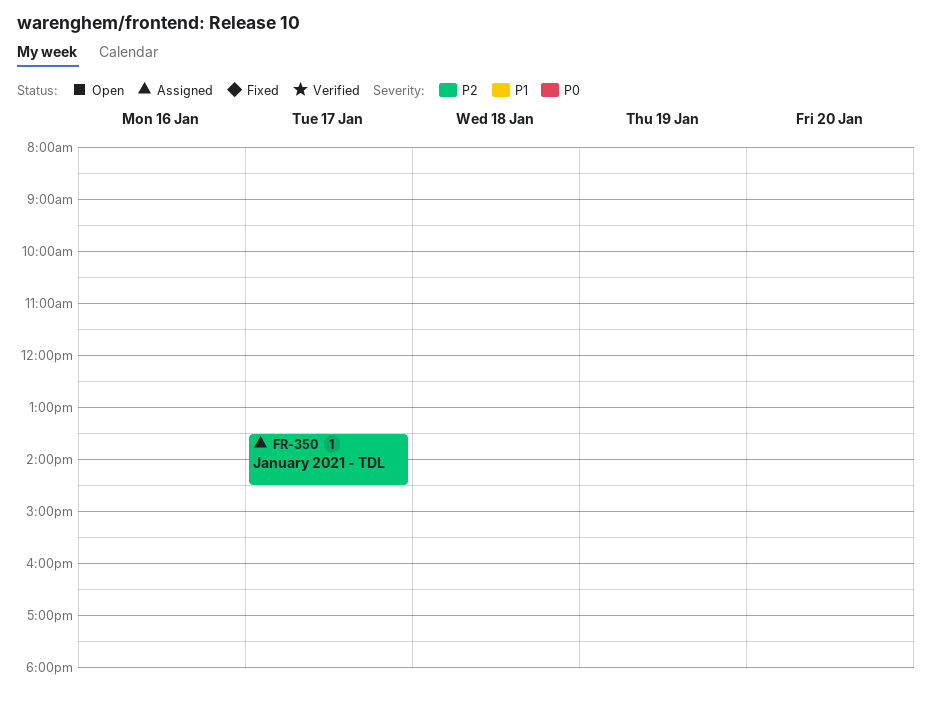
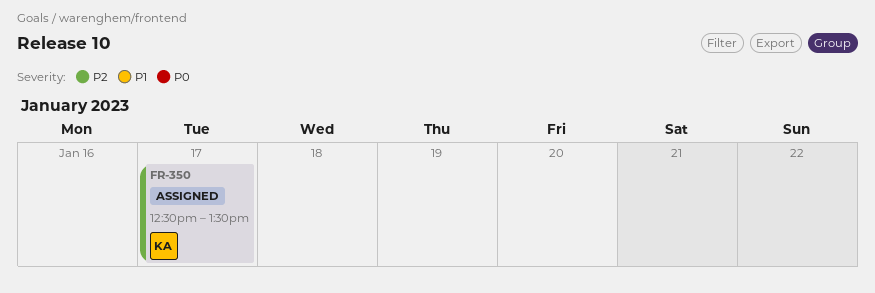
FR-350, begins: 13:30 -> 12:30
FR-350, ends: 14:30 -> 13:30

